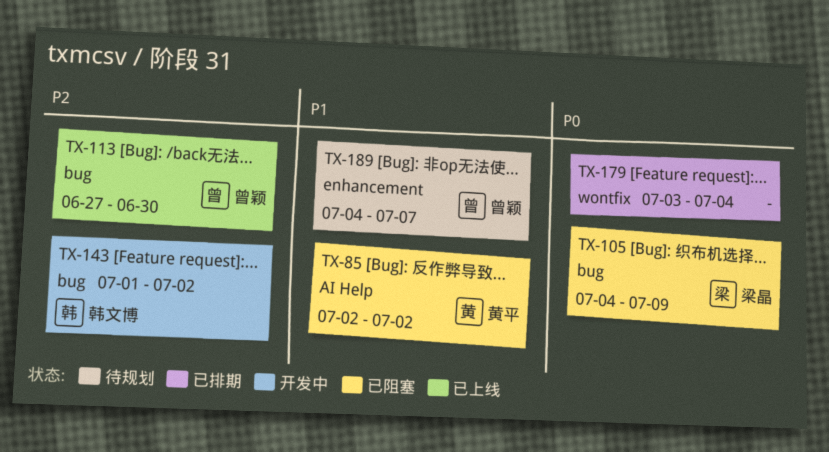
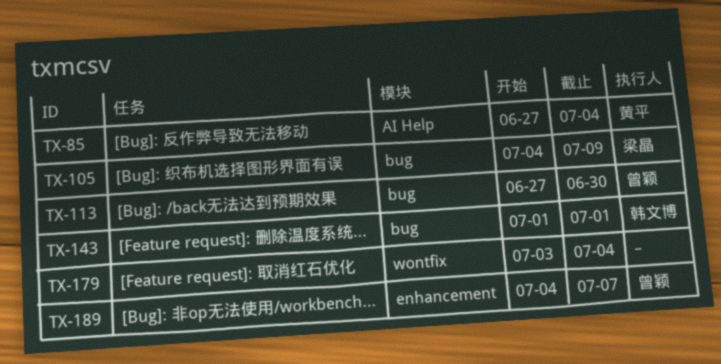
TX-85, start: Jul 2 -> Jun 27
TX-85, due: Jul 2 -> Jul 4
TX-143, due: Jul 2 -> Jul 1

